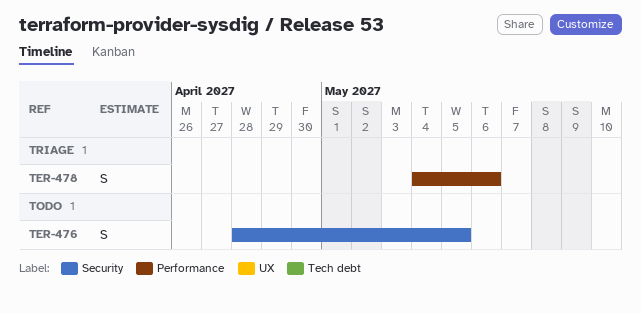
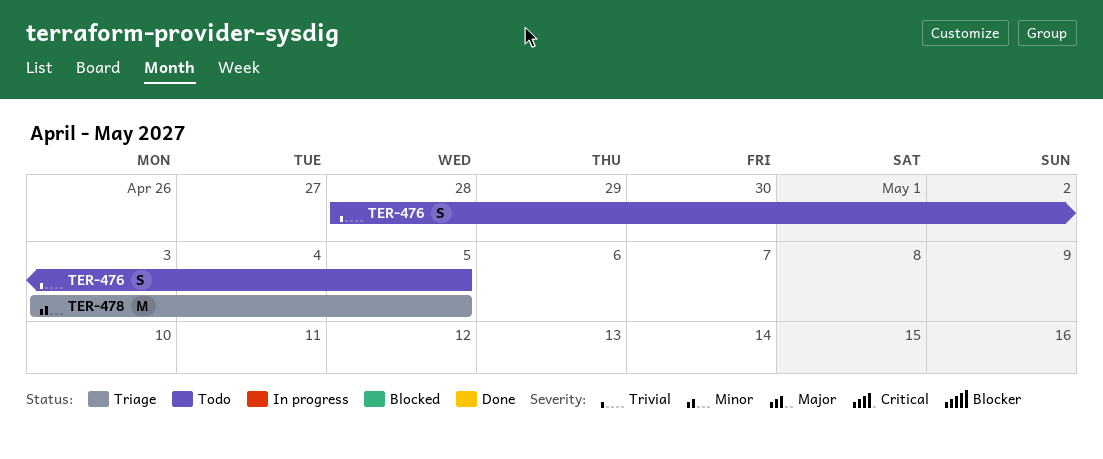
TER-478, estimate: S -> M
TER-478, start: May 4 -> May 3
TER-478, due: May 6 -> May 5

